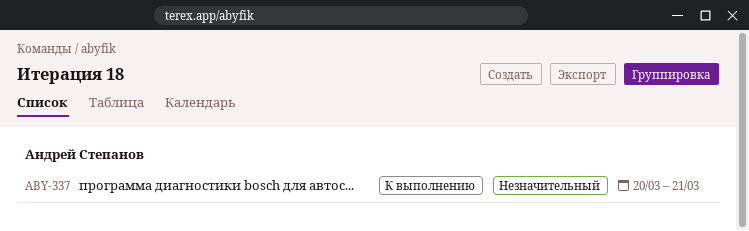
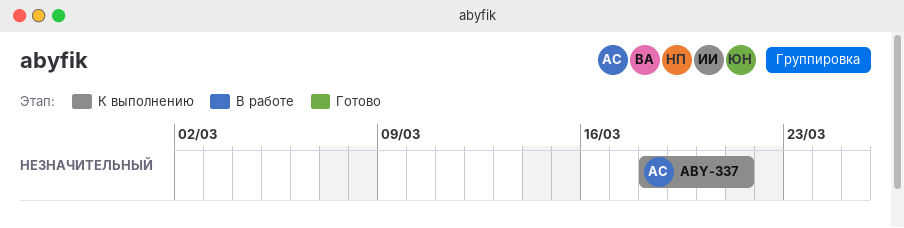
ABY-337, start: Mar 20 -> Mar 18

